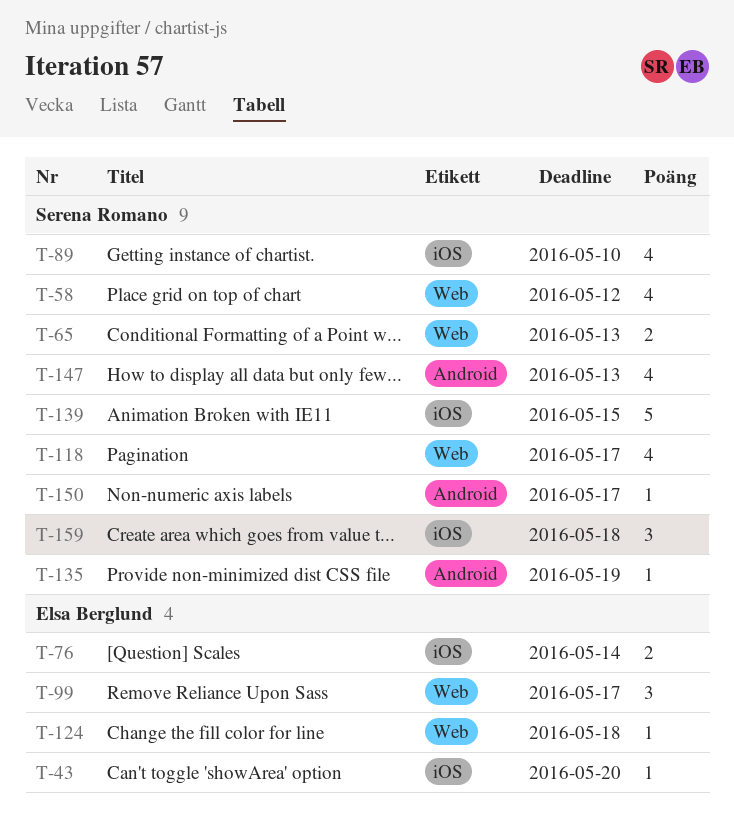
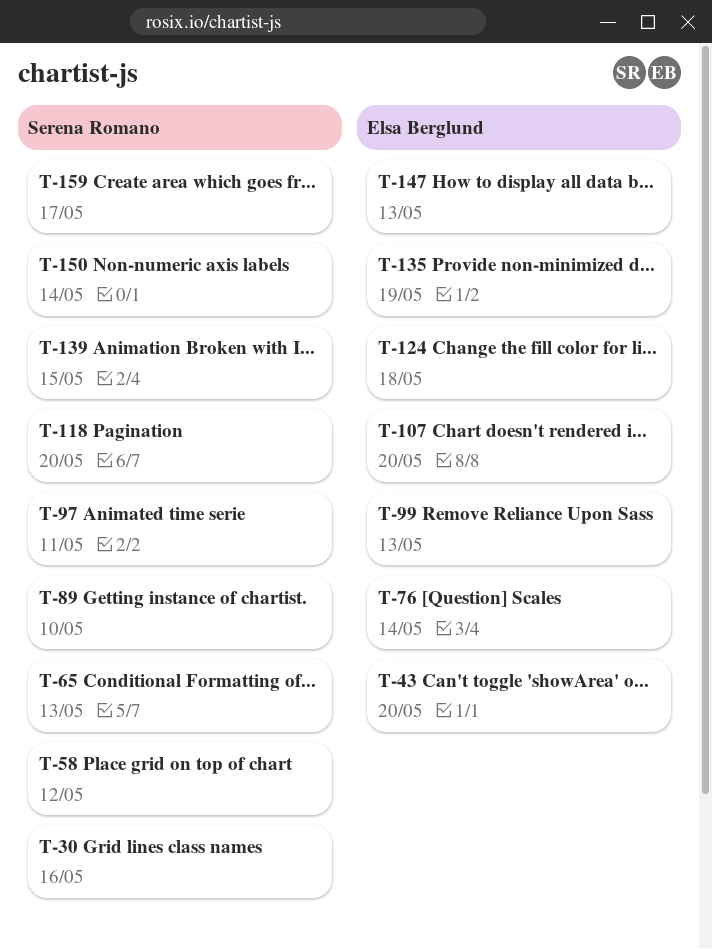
T-30: none -> present
T-97: none -> present
T-99, due: May 17 -> May 13
T-107: none -> present
T-118, due: May 17 -> May 20
T-135, owner: Serena Romano -> Elsa Berglund
T-147, owner: Serena Romano -> Elsa Berglund
T-150, due: May 17 -> May 14
T-159, due: May 18 -> May 17

